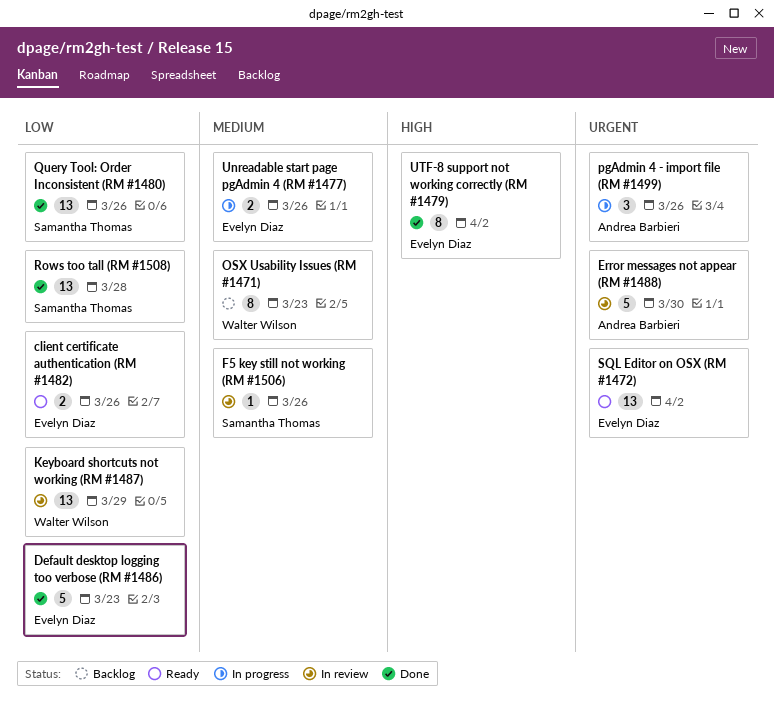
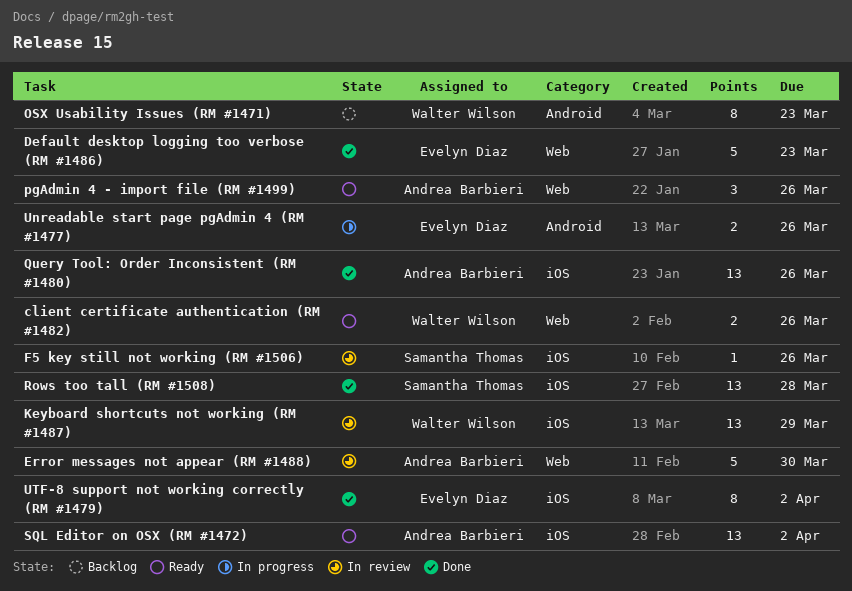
client certificate authentication (RM #1482), owner: Evelyn Diaz -> Walter Wilson
pgAdmin 4 - import file (RM #1499), status: In progress -> Ready
Query Tool: Order Inconsistent (RM #1480), owner: Samantha Thomas -> Andrea Barbieri
SQL Editor on OSX (RM #1472), owner: Evelyn Diaz -> Andrea Barbieri

